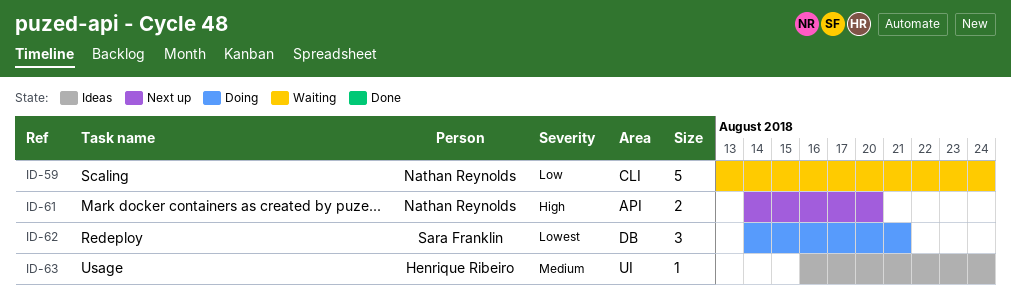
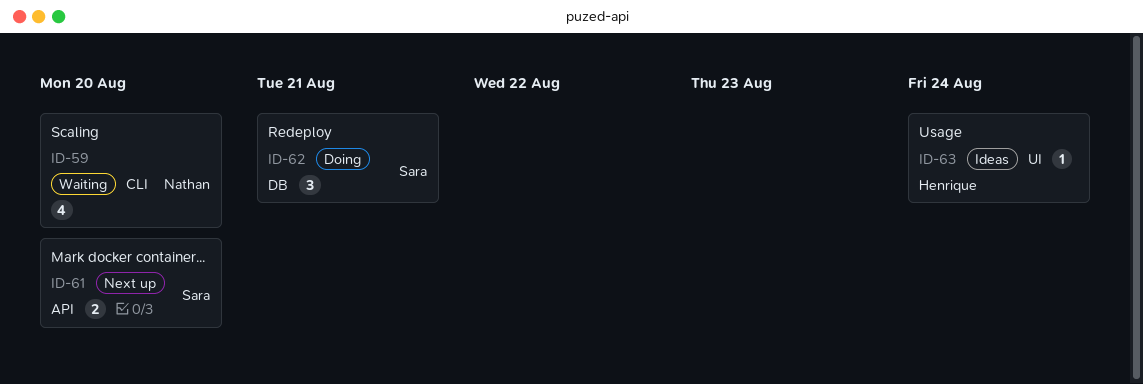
ID-59, estimate: 5 -> 4
ID-59, due: Aug 24 -> Aug 20
ID-61, owner: Nathan Reynolds -> Sara Franklin

